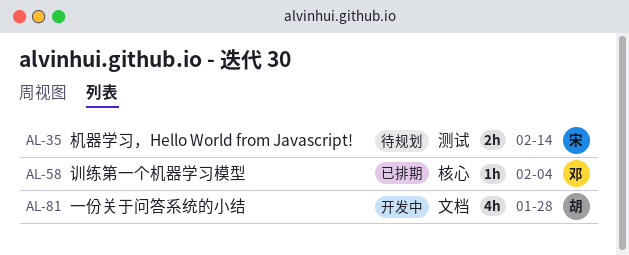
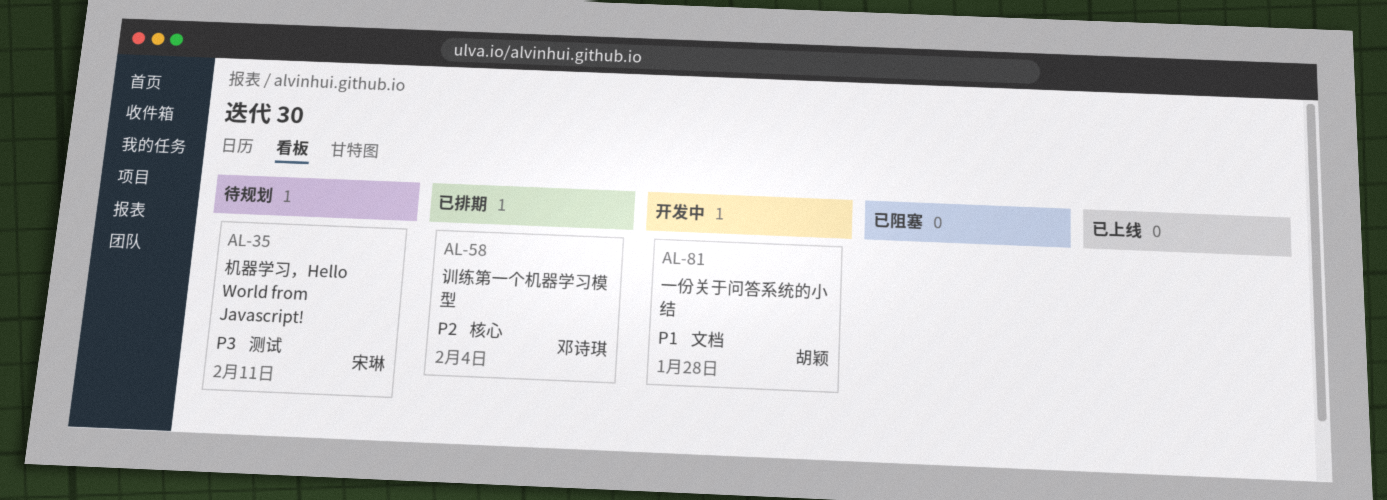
AL-35, due: Feb 14 -> Feb 11

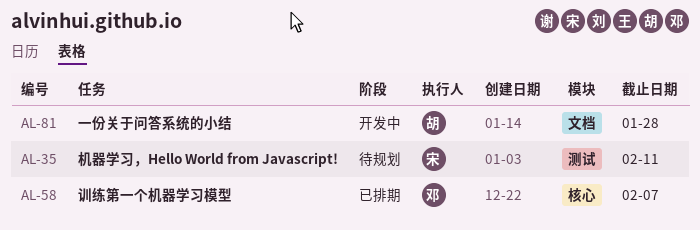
AL-58, due: Feb 4 -> Feb 7

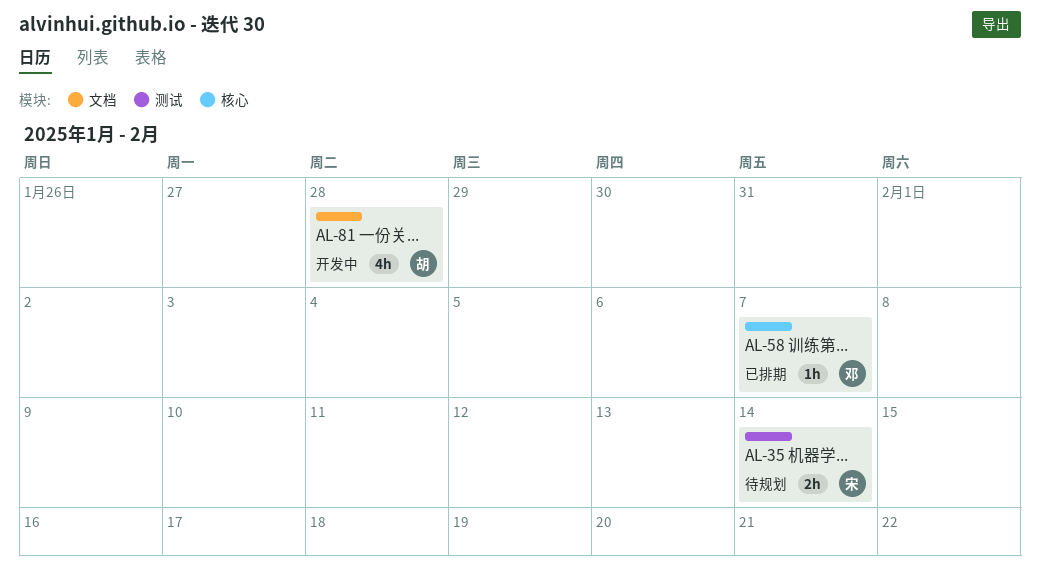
AL-35, due: Feb 11 -> Feb 14

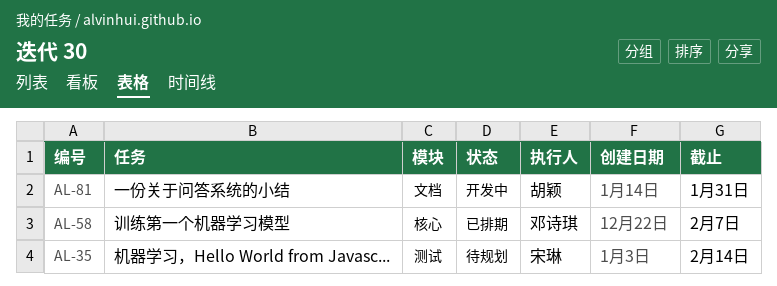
AL-81, due: Jan 28 -> Jan 31

